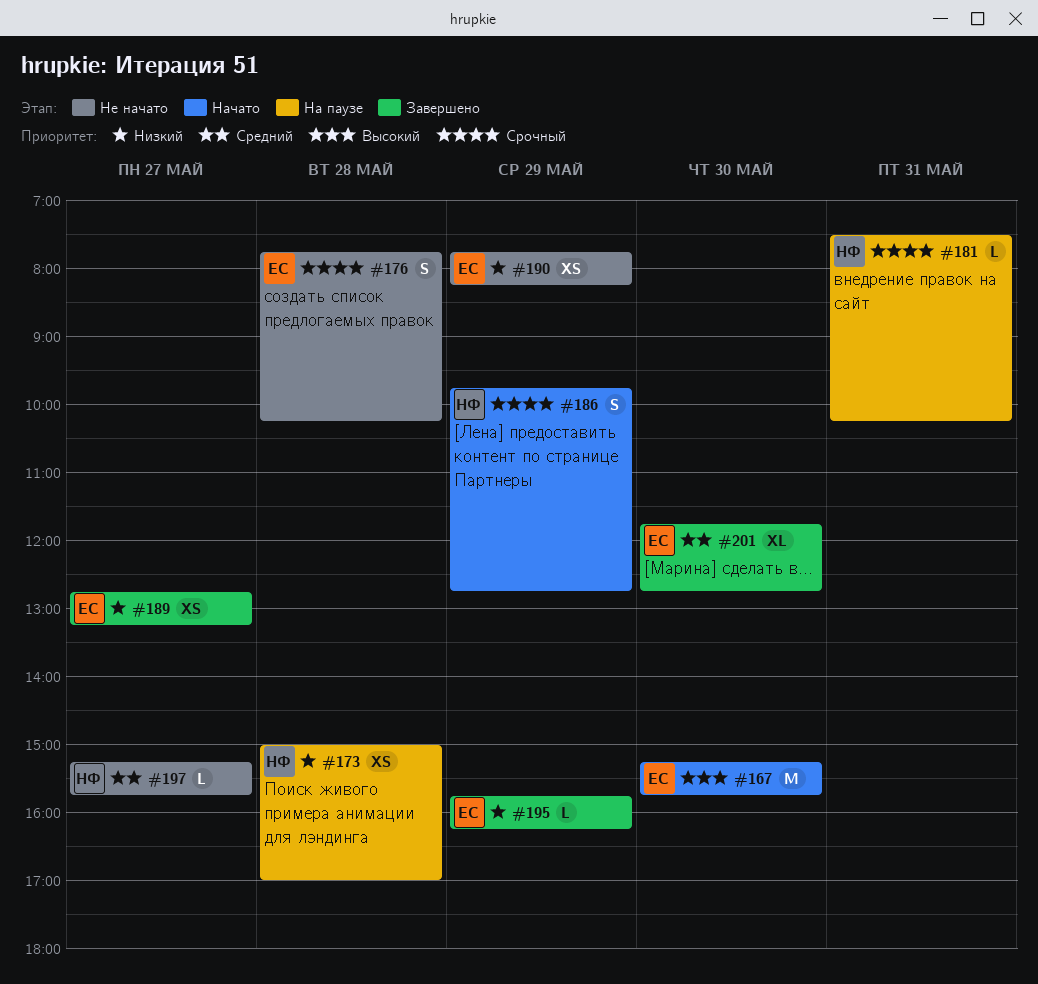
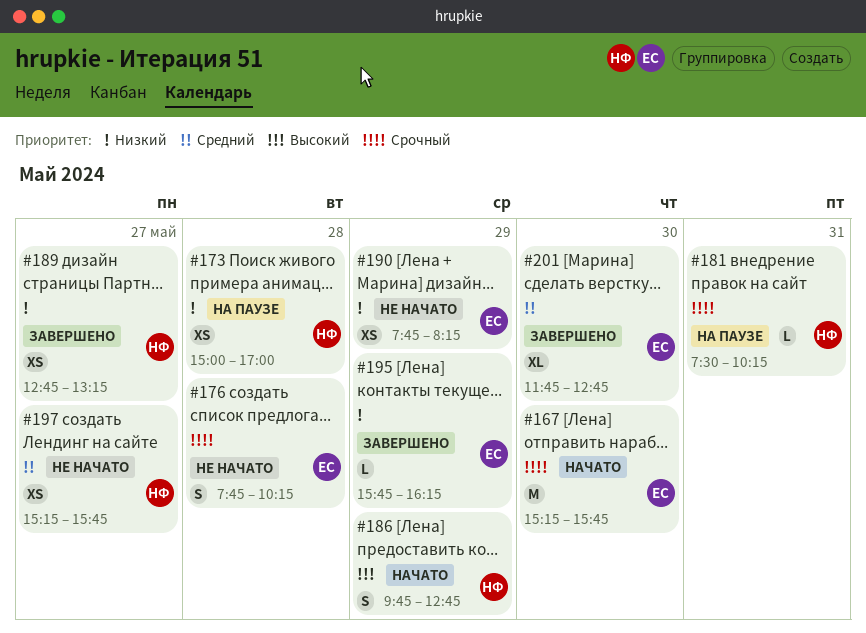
#167, priority: Высокий -> Срочный
#186, priority: Срочный -> Высокий
#189, owner: ЕС -> НФ
#197, estimate: L -> XS

